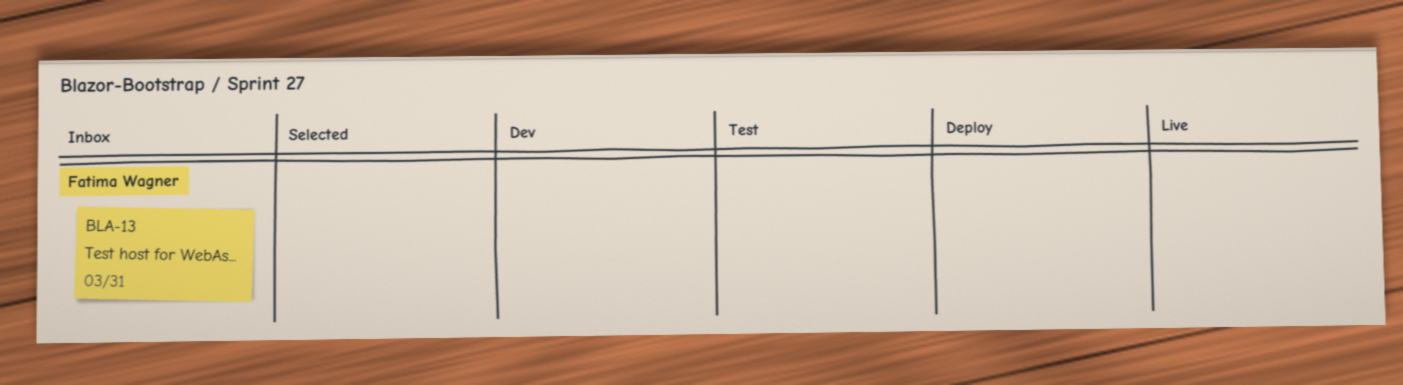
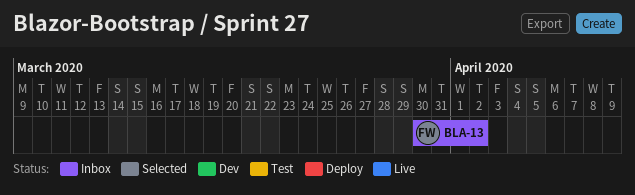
BLA-13, due: Mar 31 -> Apr 2

